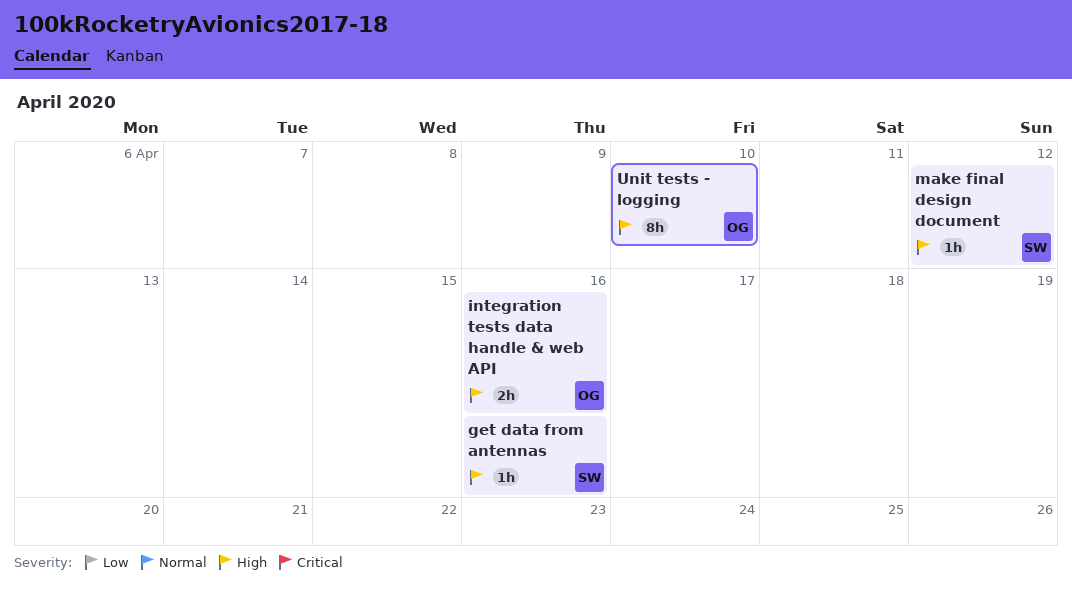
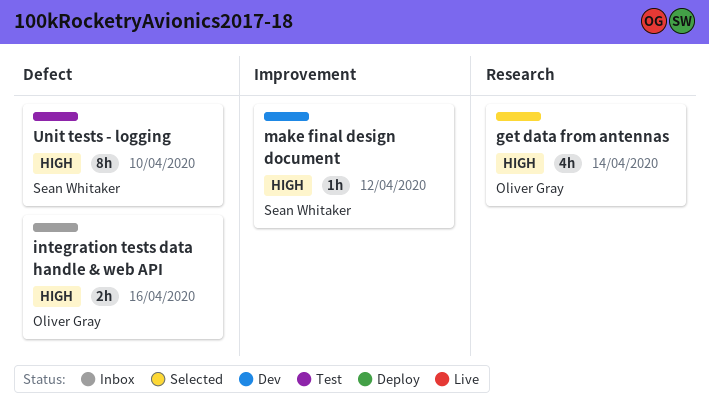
get data from antennas, owner: Sean Whitaker -> Oliver Gray
get data from antennas, estimate: 1h -> 4h
get data from antennas, due: Apr 16 -> Apr 14
Unit tests - logging, owner: Oliver Gray -> Sean Whitaker

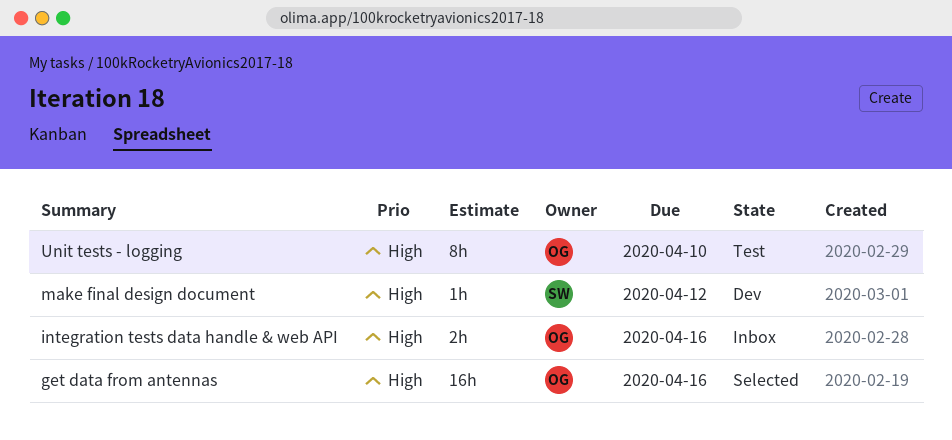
get data from antennas, estimate: 4h -> 16h
get data from antennas, due: Apr 14 -> Apr 16
Unit tests - logging, owner: Sean Whitaker -> Oliver Gray

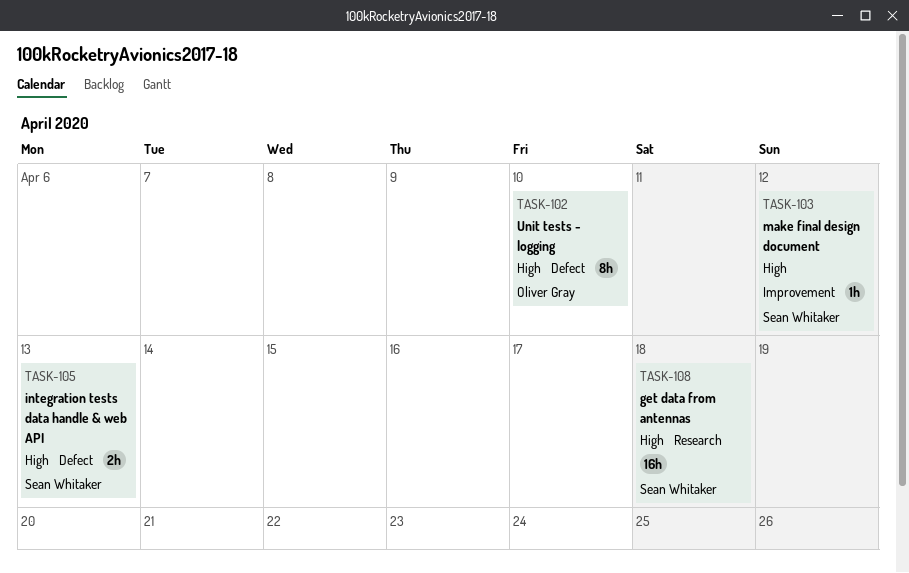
get data from antennas, owner: Oliver Gray -> Sean Whitaker
get data from antennas, due: Apr 16 -> Apr 18
integration tests data handle & web API, owner: Oliver Gray -> Sean Whitaker
integration tests data handle & web API, due: Apr 16 -> Apr 13

